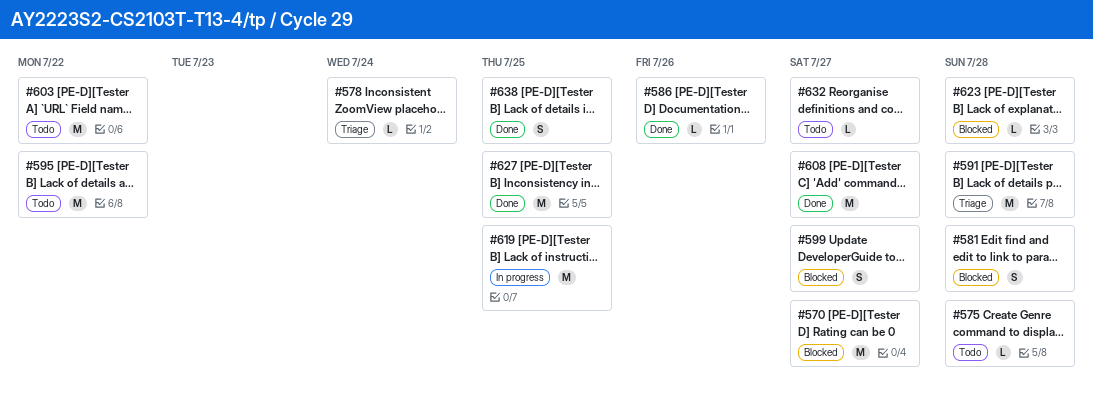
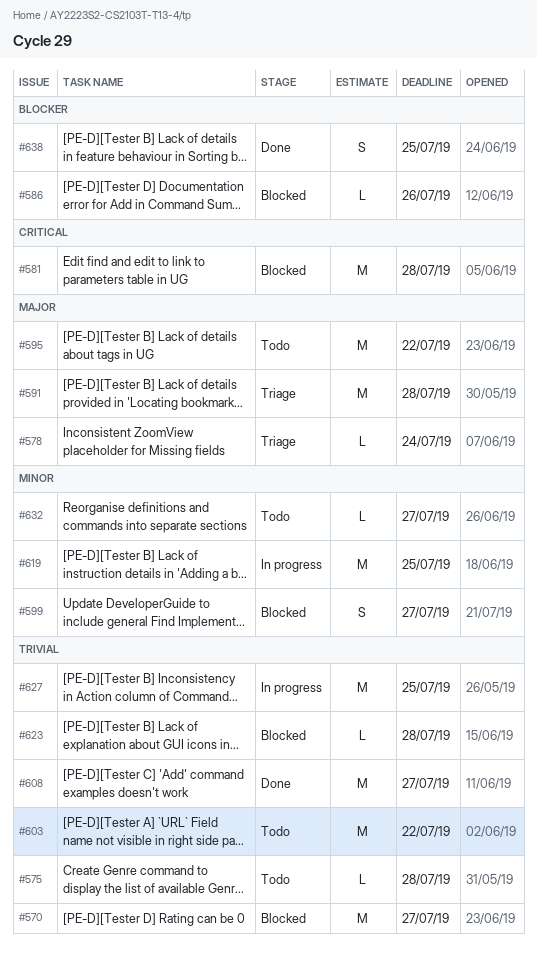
#581, estimate: S -> M
#586, status: Done -> Blocked
#627, status: Done -> In progress

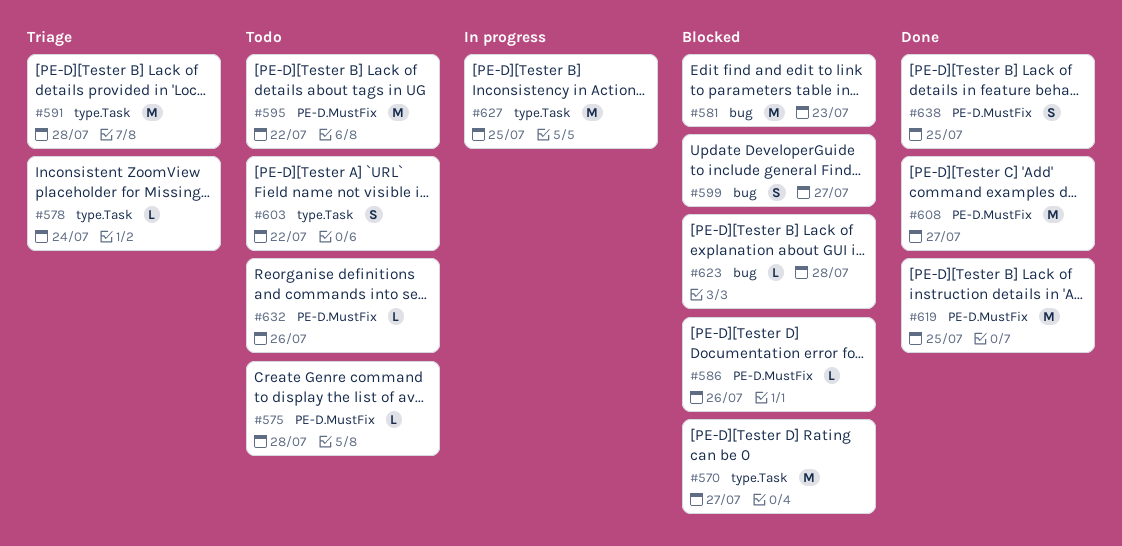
#581, due: Jul 28 -> Jul 23
#603, estimate: M -> S
#619, status: In progress -> Done
#632, due: Jul 27 -> Jul 26

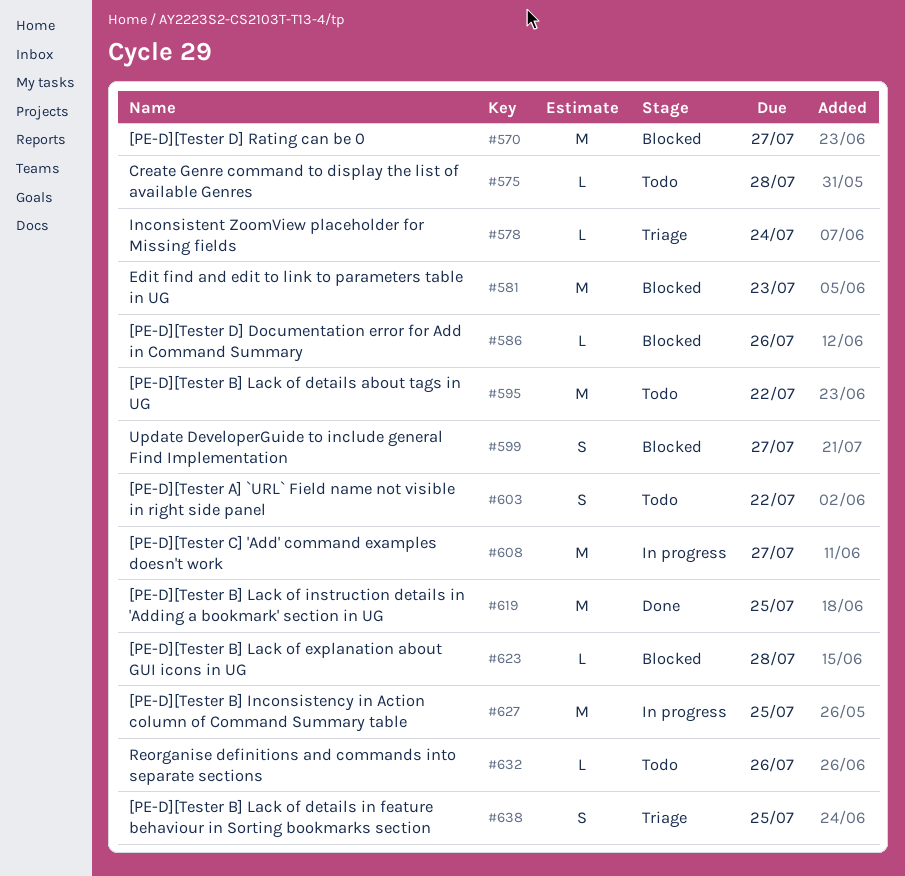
#591: present -> none
#608, status: Done -> In progress
#638, status: Done -> Triage

